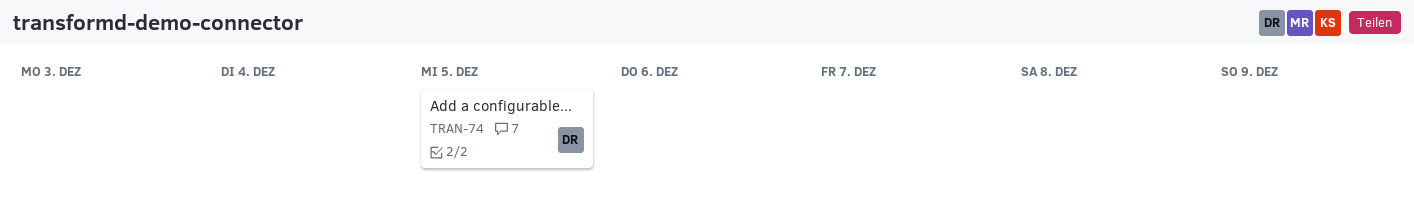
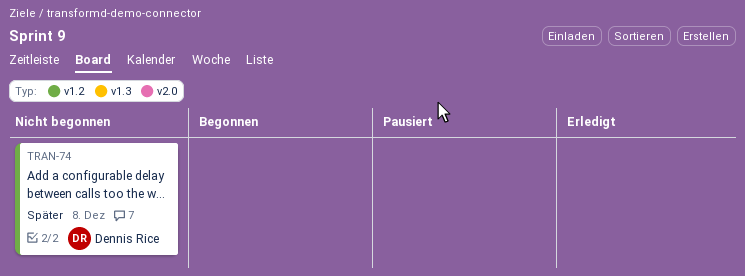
TRAN-74, due: Dec 5 -> Dec 8

